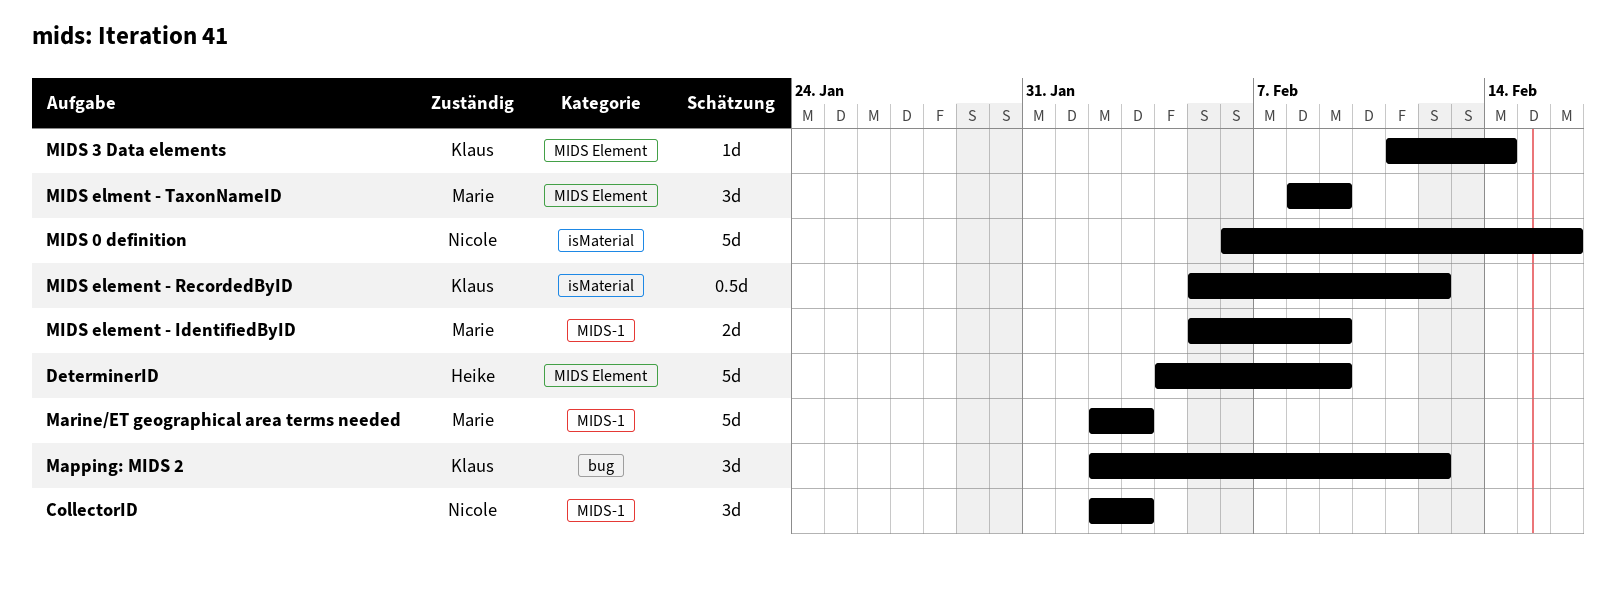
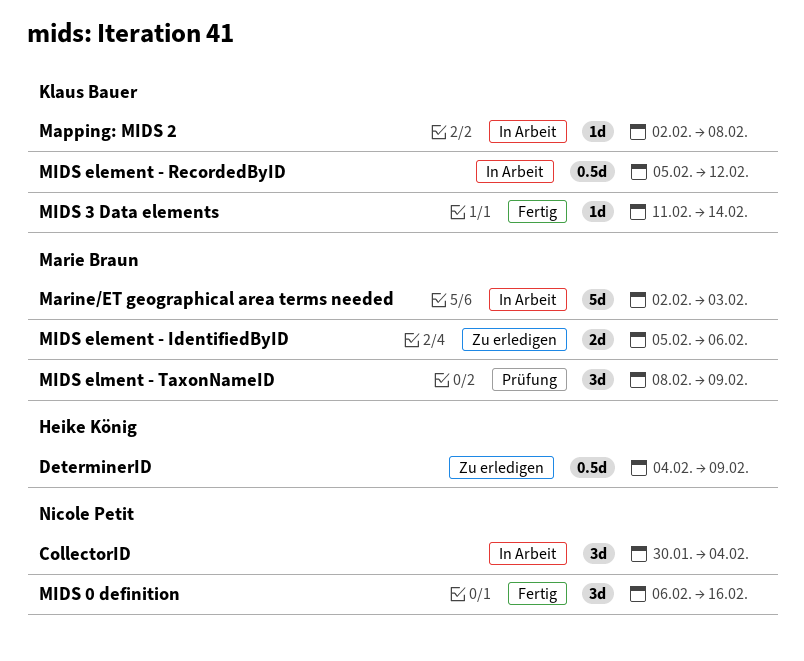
CollectorID, start: Feb 2 -> Jan 30
CollectorID, due: Feb 3 -> Feb 4
DeterminerID, estimate: 5d -> 0.5d
Mapping: MIDS 2, estimate: 3d -> 1d
Mapping: MIDS 2, due: Feb 12 -> Feb 8
MIDS 0 definition, estimate: 5d -> 3d
MIDS element - IdentifiedByID, due: Feb 9 -> Feb 6

